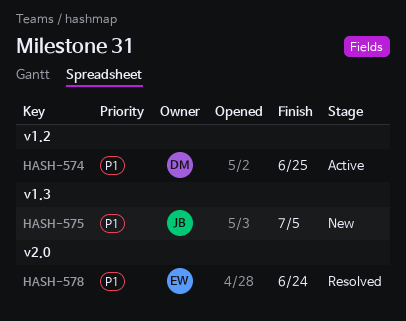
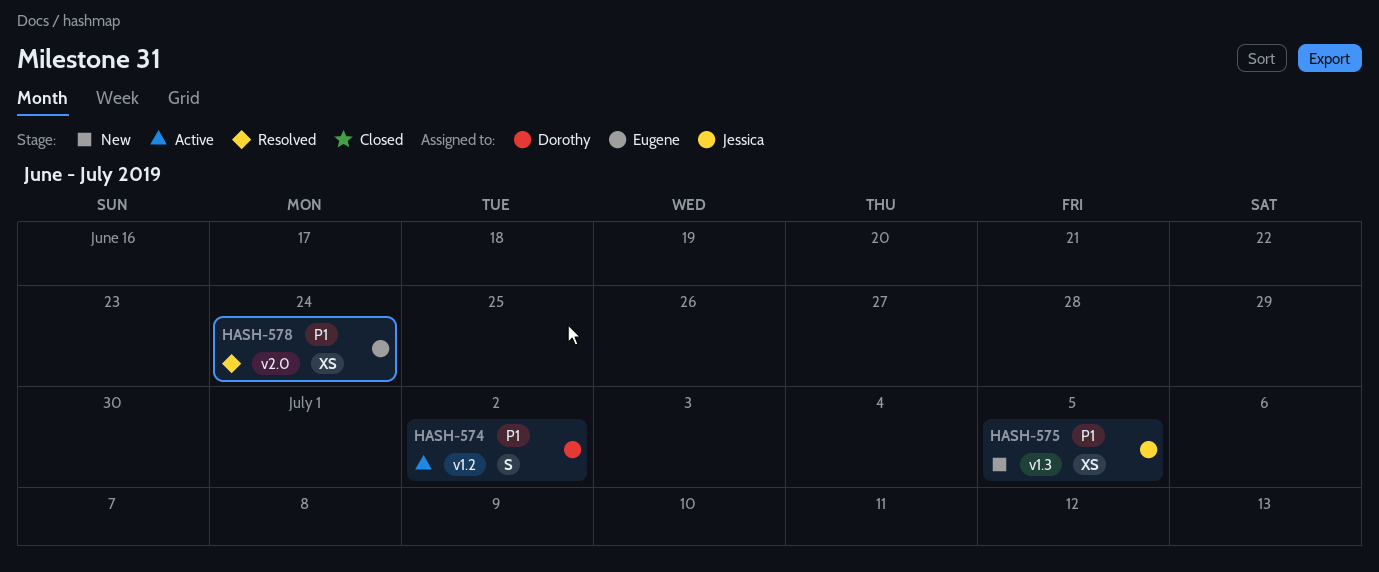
HASH-574, due: Jun 25 -> Jul 2

